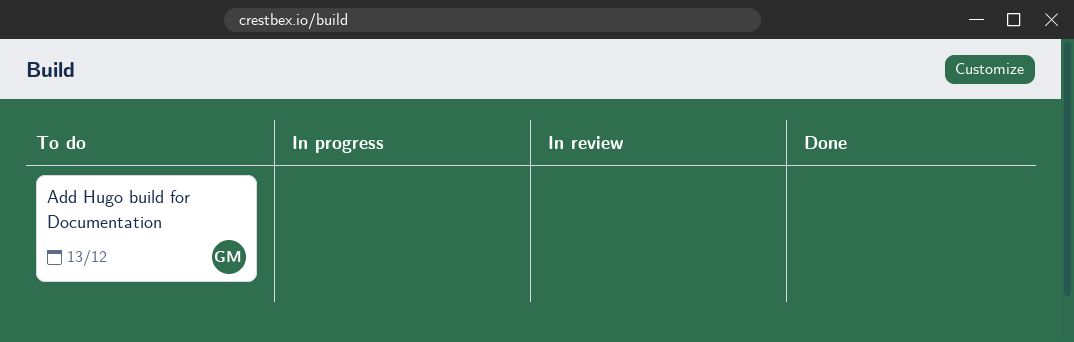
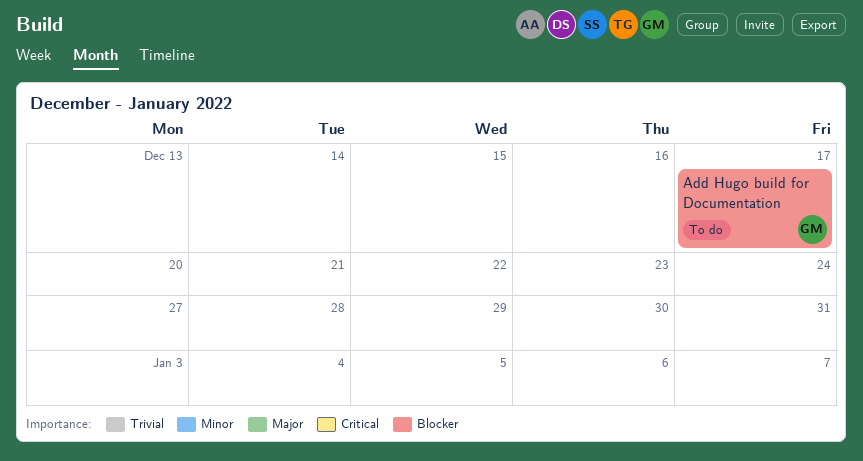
Add Hugo build for Documentation, due: Dec 13 -> Dec 17

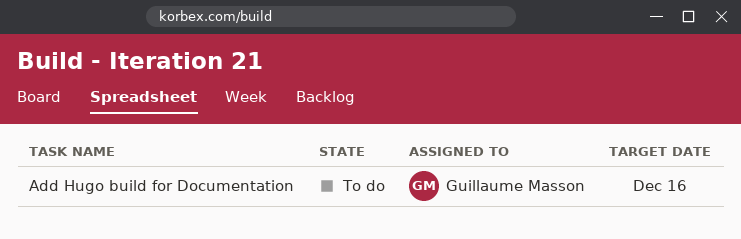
Add Hugo build for Documentation, due: Dec 17 -> Dec 16

